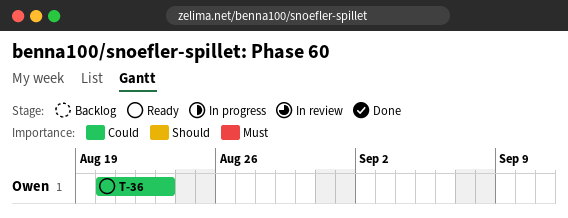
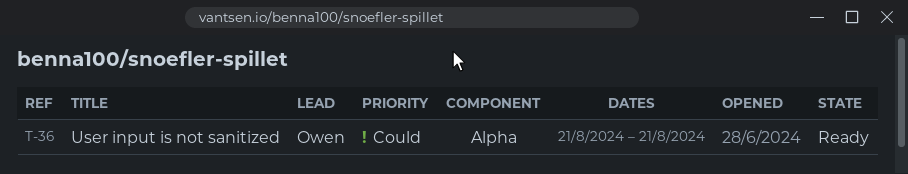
T-36, start: Aug 20 -> Aug 21
T-36, due: Aug 23 -> Aug 21

